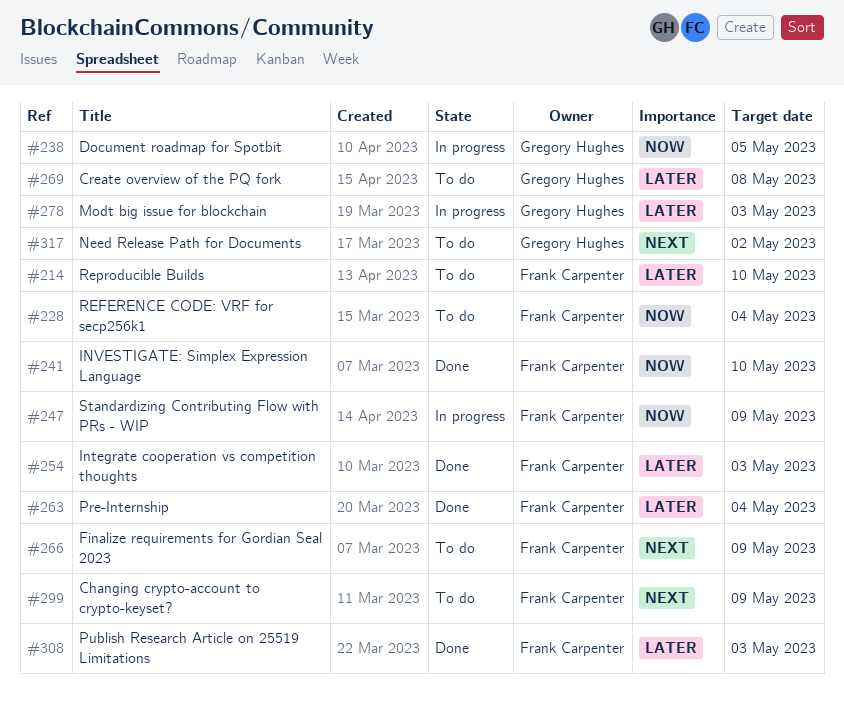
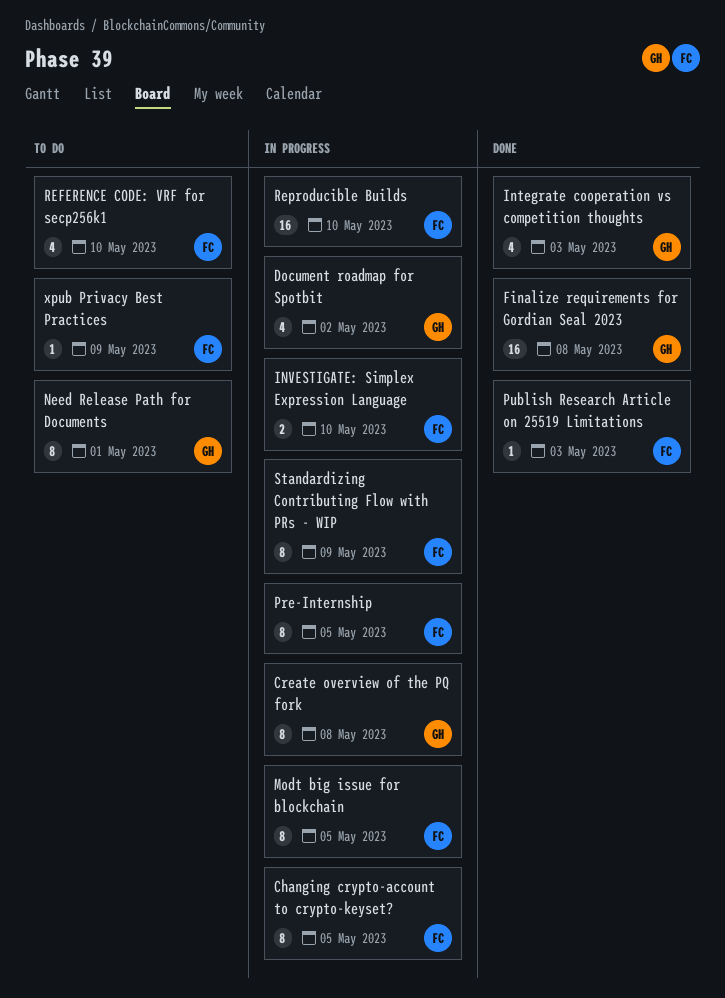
Changing crypto-account to crypto-keyset?, status: To do -> In progress
Changing crypto-account to crypto-keyset?, due: May 9 -> May 5
Create overview of the PQ fork, status: To do -> In progress
Document roadmap for Spotbit, due: May 5 -> May 2
Finalize requirements for Gordian Seal 2023, status: To do -> Done
Finalize requirements for Gordian Seal 2023, owner: Frank Carpenter -> Gregory Hughes
Finalize requirements for Gordian Seal 2023, due: May 9 -> May 8
Integrate cooperation vs competition thoughts, owner: Frank Carpenter -> Gregory Hughes
INVESTIGATE: Simplex Expression Language, status: Done -> In progress
Modt big issue for blockchain, owner: Gregory Hughes -> Frank Carpenter
Modt big issue for blockchain, due: May 3 -> May 5
Need Release Path for Documents, due: May 2 -> May 1
Pre-Internship, status: Done -> In progress
Pre-Internship, due: May 4 -> May 5
REFERENCE CODE: VRF for secp256k1, due: May 4 -> May 10
Reproducible Builds, status: To do -> In progress
xpub Privacy Best Practices: none -> present

